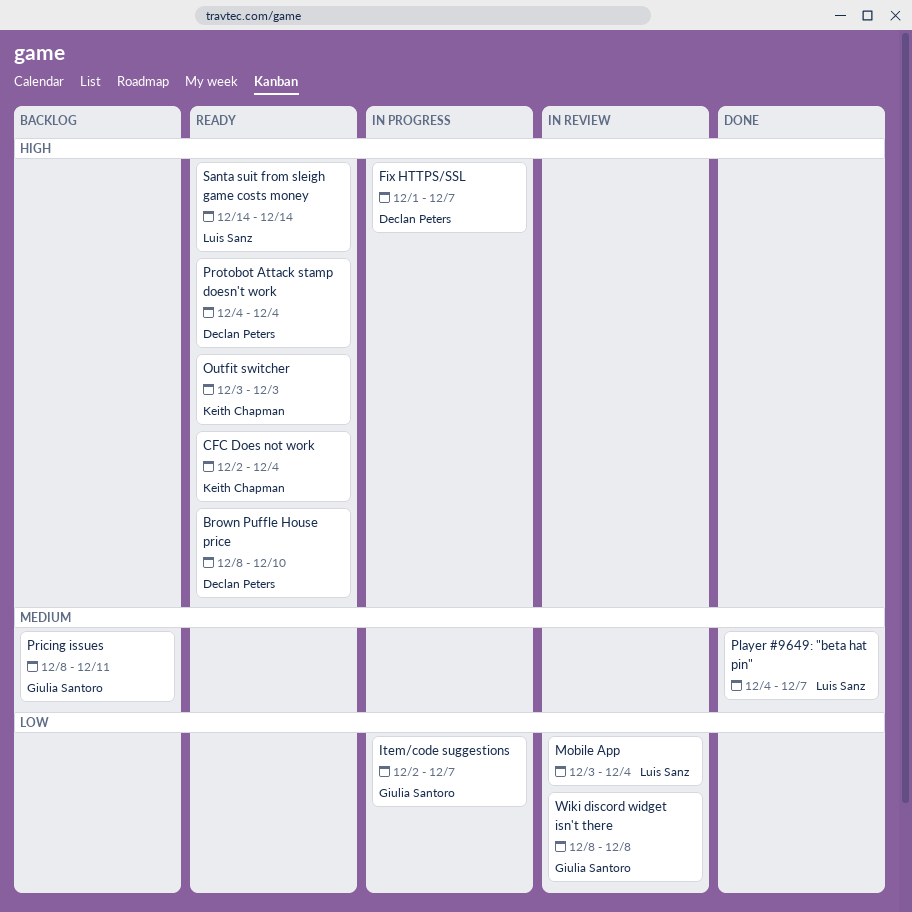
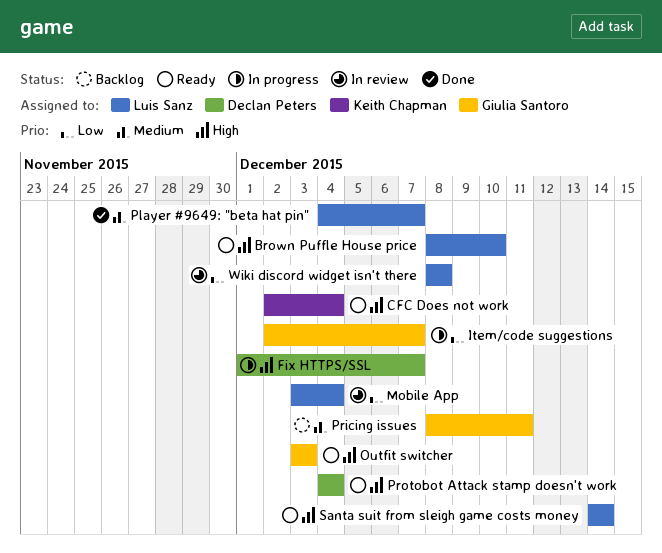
Brown Puffle House price, owner: Declan Peters -> Luis Sanz
Outfit switcher, owner: Keith Chapman -> Giulia Santoro
Wiki discord widget isn't there, owner: Giulia Santoro -> Luis Sanz

